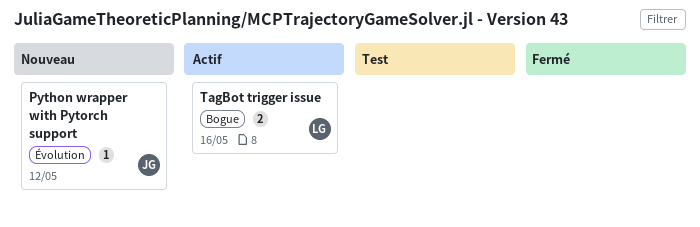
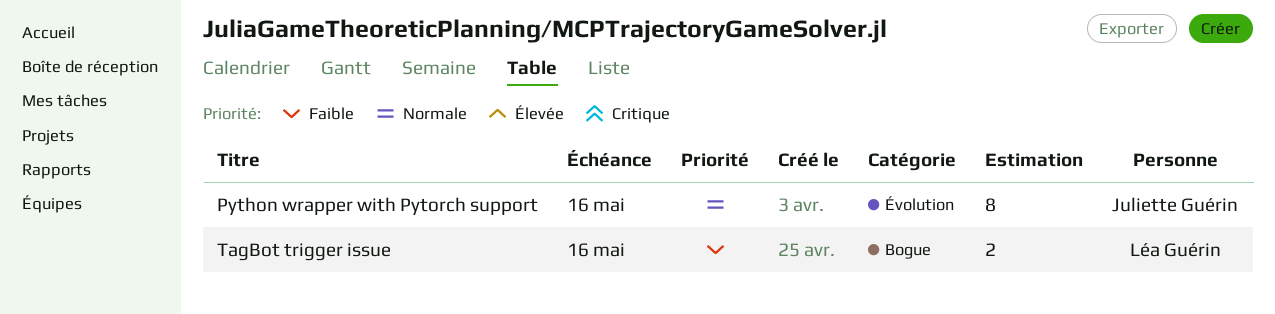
Python wrapper with Pytorch support, estimate: 1 -> 8
Python wrapper with Pytorch support, due: May 12 -> May 16

